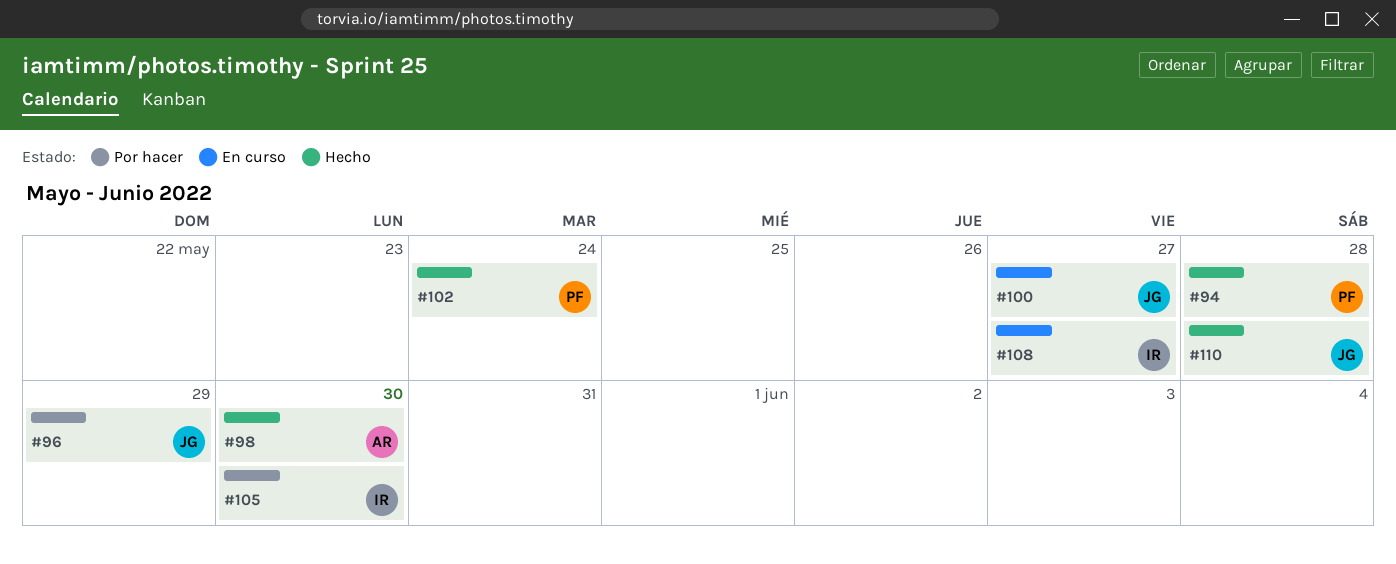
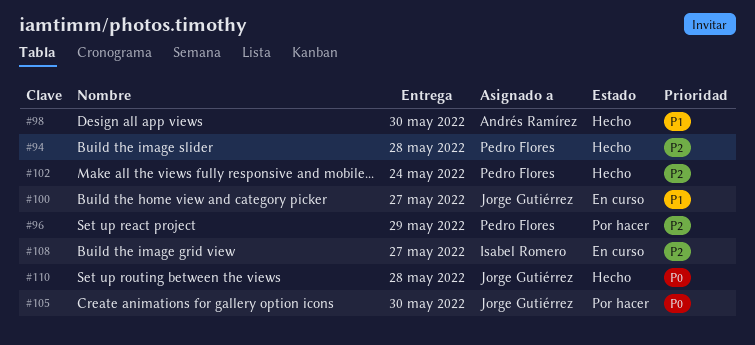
#96, owner: Jorge Gutiérrez -> Pedro Flores
#105, owner: Isabel Romero -> Jorge Gutiérrez

